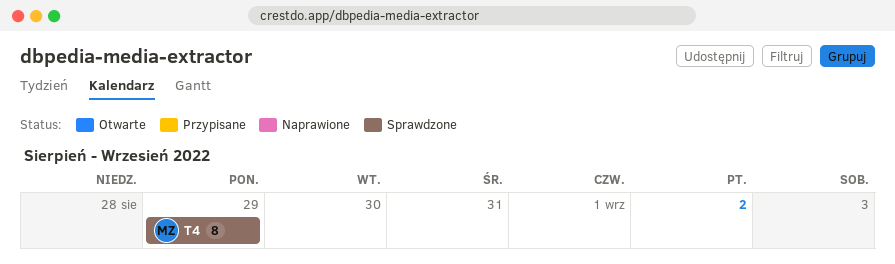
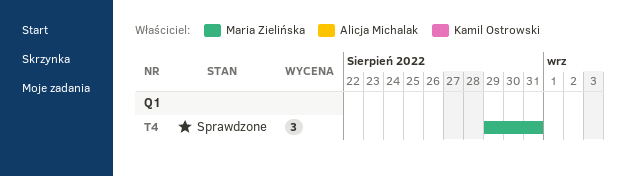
T4, estimate: 8 -> 3
T4, due: Aug 29 -> Aug 31

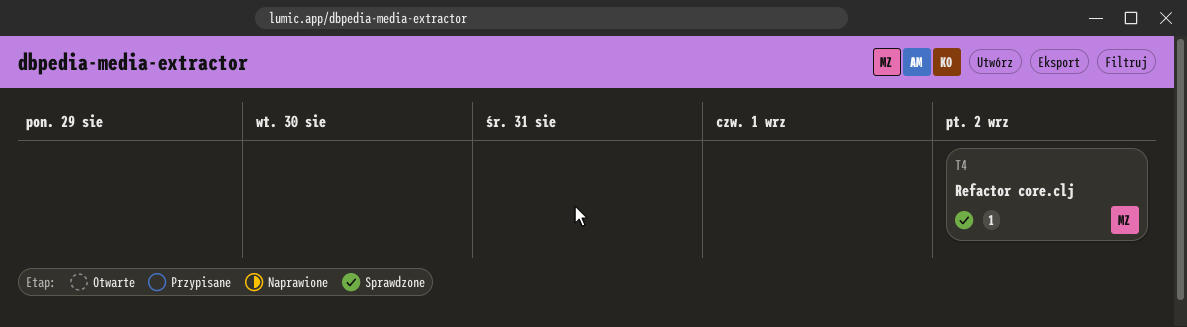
T4, estimate: 3 -> 1
T4, due: Aug 31 -> Sep 2

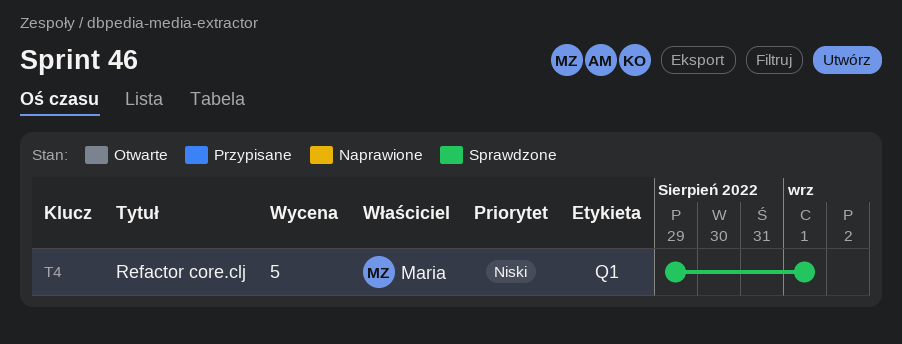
T4, estimate: 1 -> 5
T4, due: Sep 2 -> Sep 1

